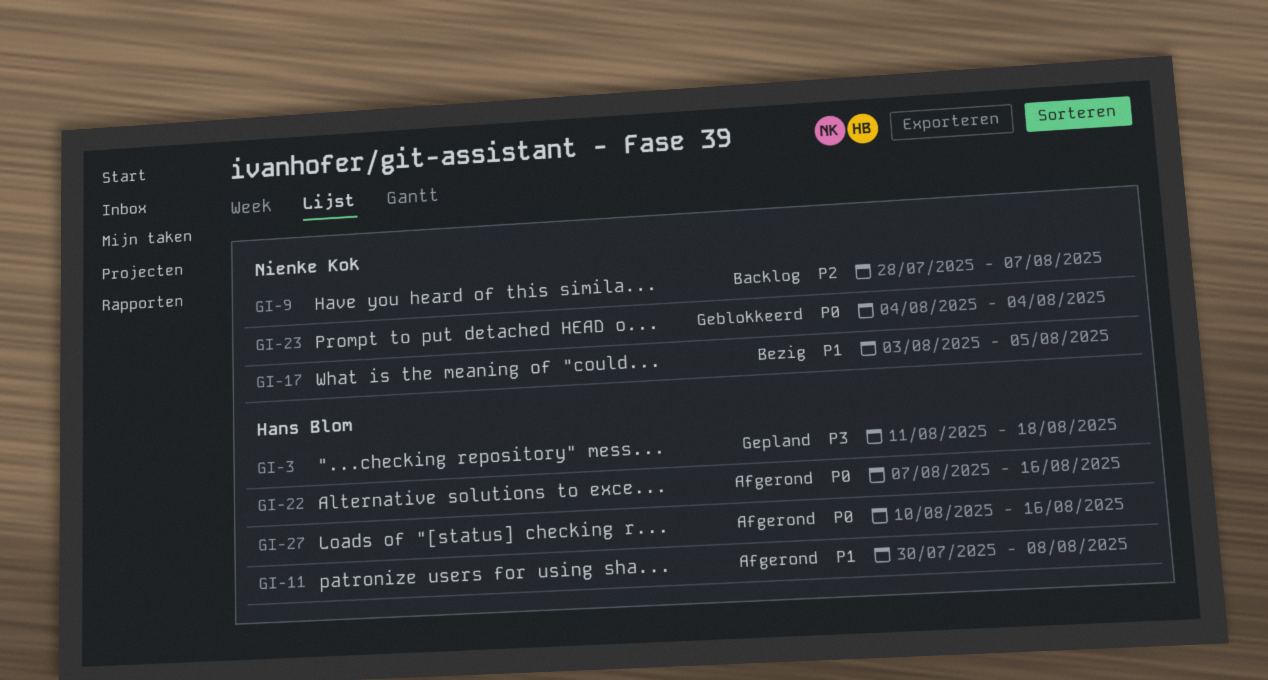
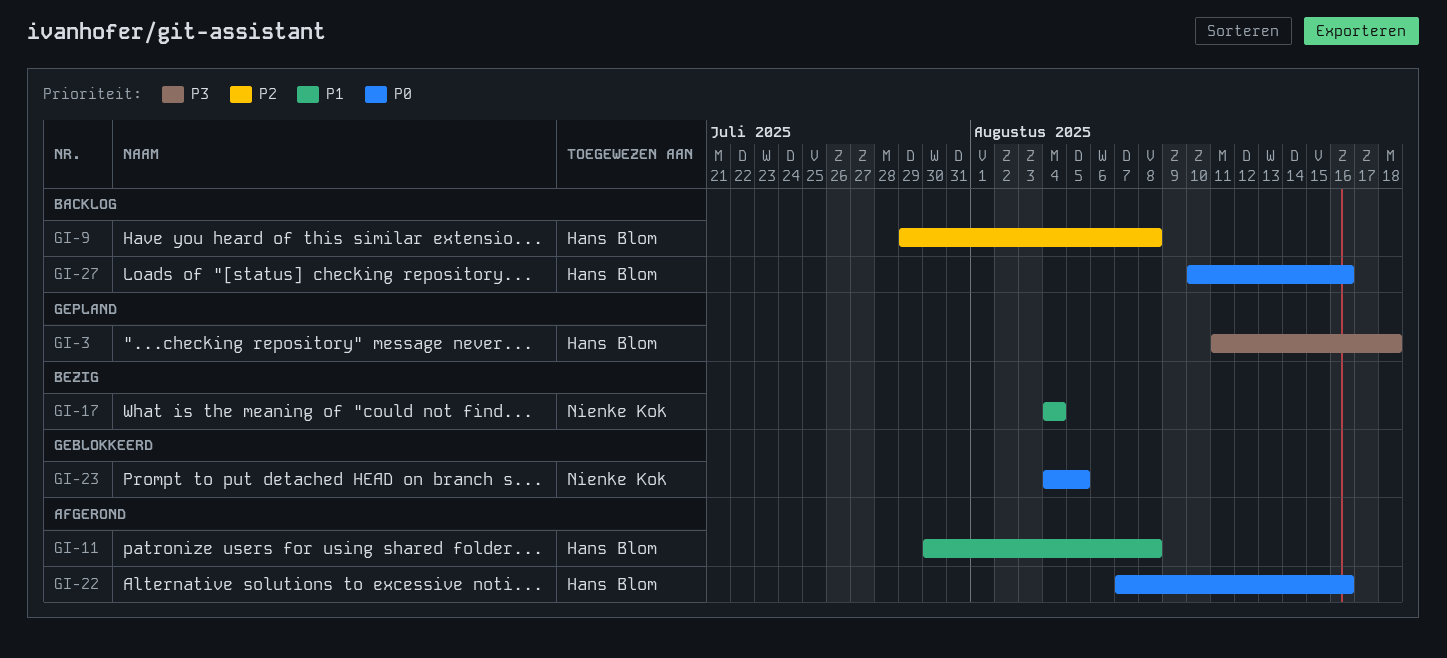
GI-9, owner: Nienke Kok -> Hans Blom
GI-9, start: Jul 28 -> Jul 29
GI-9, due: Aug 7 -> Aug 8
GI-17, start: Aug 3 -> Aug 4
GI-17, due: Aug 5 -> Aug 4
GI-23, due: Aug 4 -> Aug 5
GI-27, status: Afgerond -> Backlog

